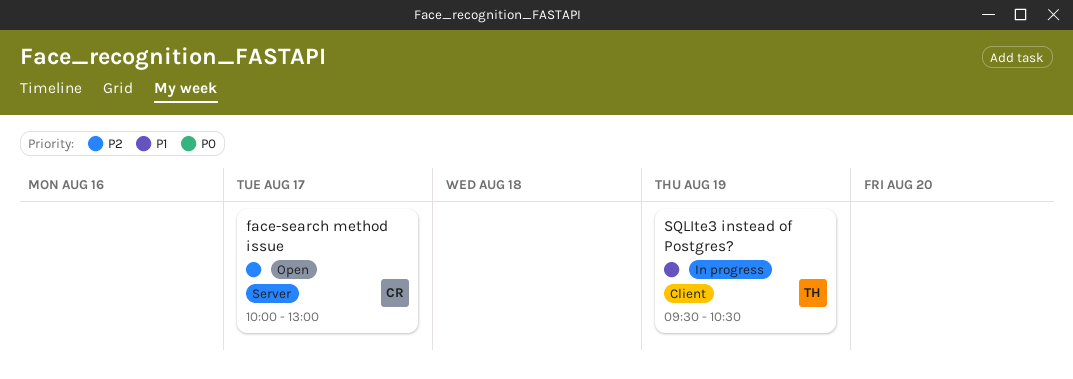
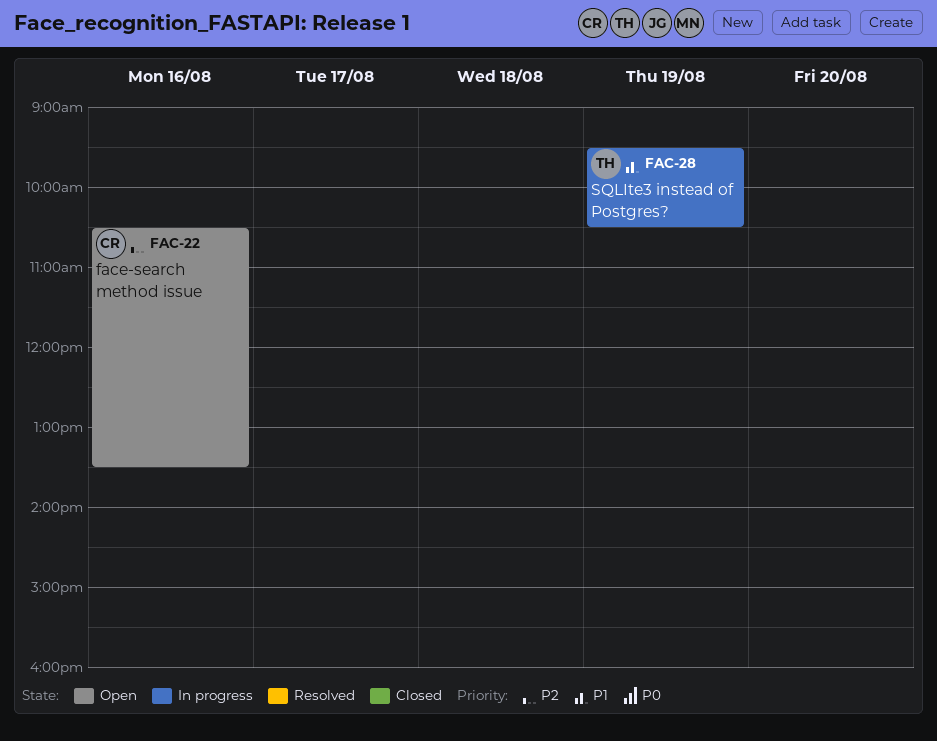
face-search method issue, day: Aug 17 -> Aug 16
face-search method issue, begins: 10:00 -> 10:30
face-search method issue, ends: 13:00 -> 13:30

